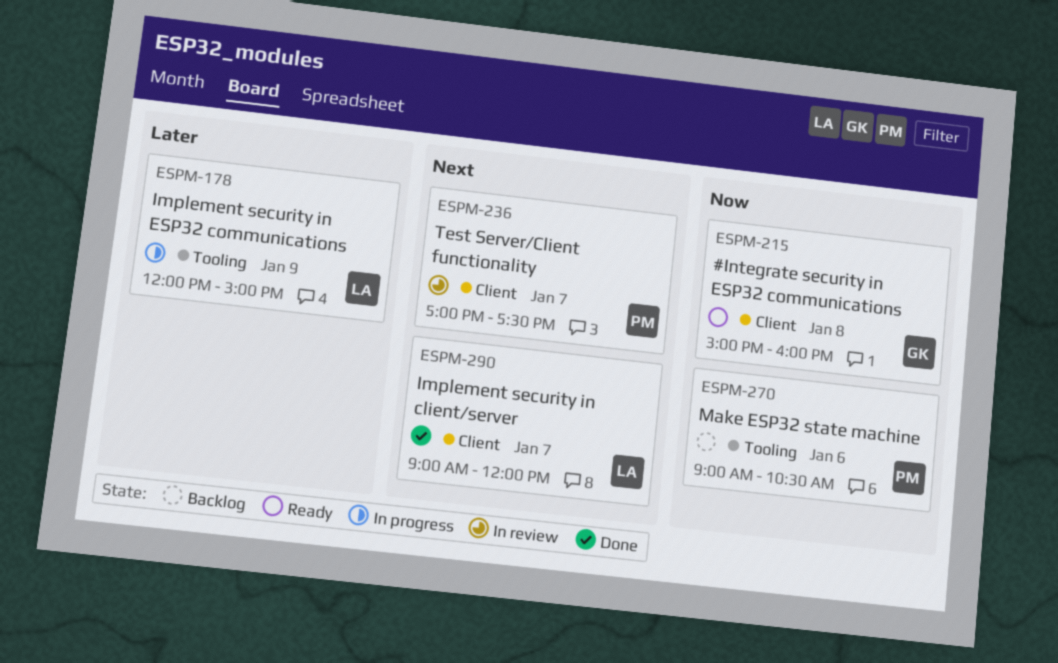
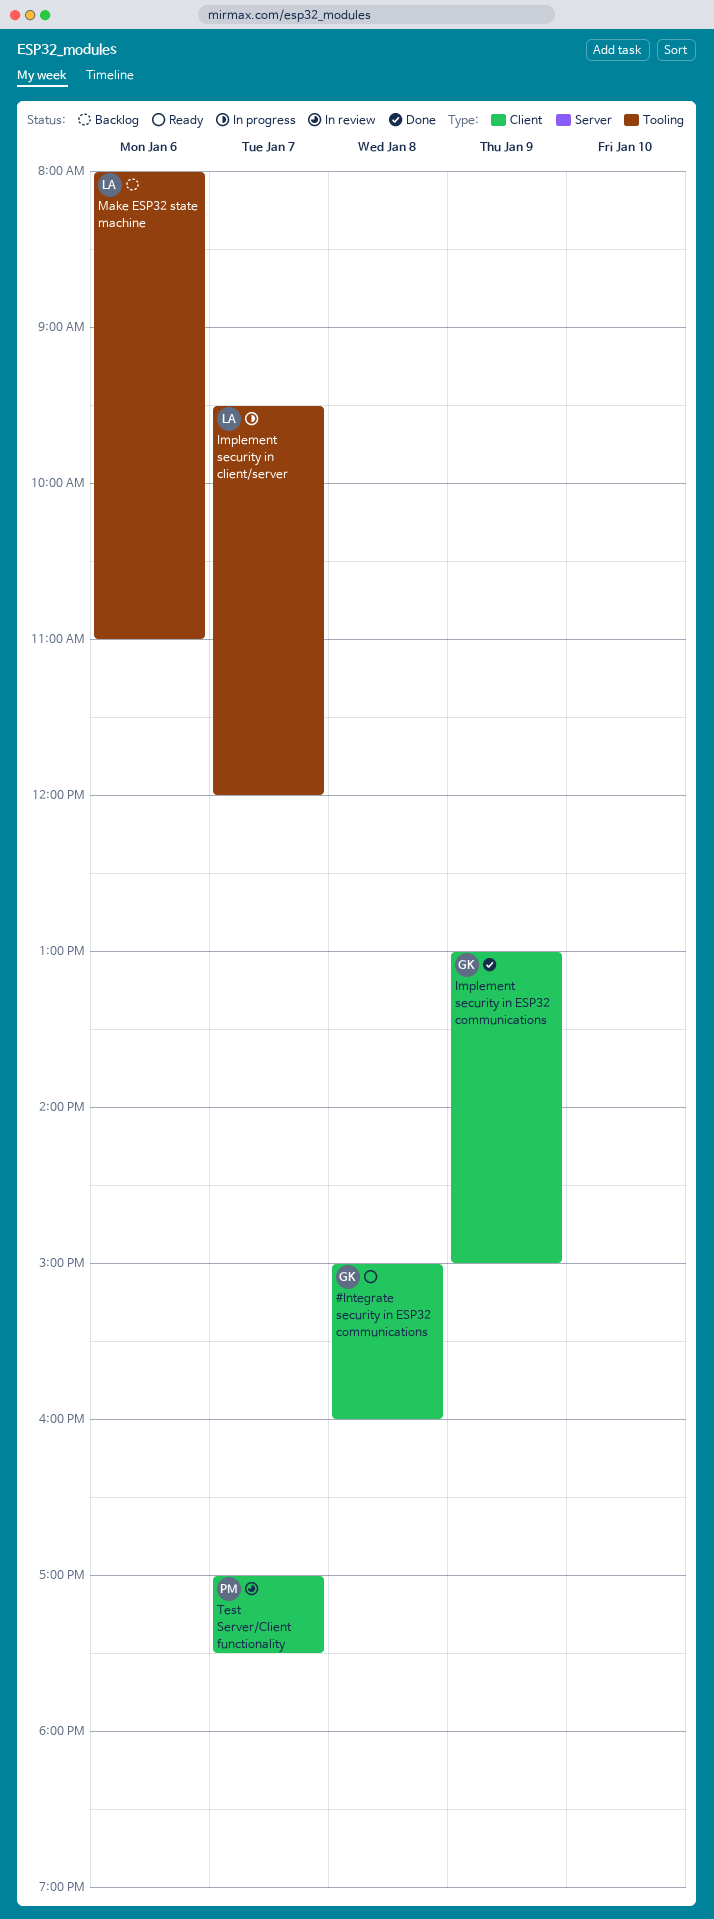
Implement security in client/server, status: Done -> In progress
Implement security in client/server, label: Client -> Tooling
Implement security in client/server, begins: 09:00 -> 09:30
Implement security in ESP32 communications, status: In progress -> Done
Implement security in ESP32 communications, owner: LA -> GK
Implement security in ESP32 communications, label: Tooling -> Client
Implement security in ESP32 communications, begins: 12:00 -> 13:00
Make ESP32 state machine, owner: PM -> LA
Make ESP32 state machine, begins: 09:00 -> 08:00
Make ESP32 state machine, ends: 10:30 -> 11:00

